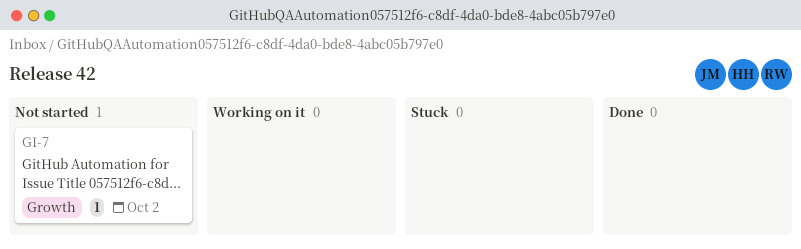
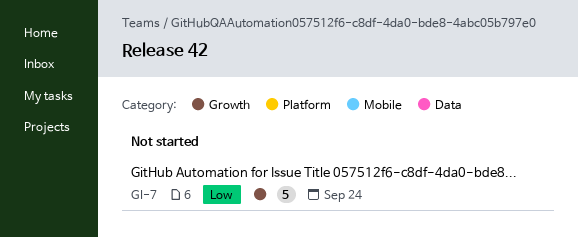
GI-7, estimate: 1 -> 5
GI-7, due: Oct 2 -> Sep 24

